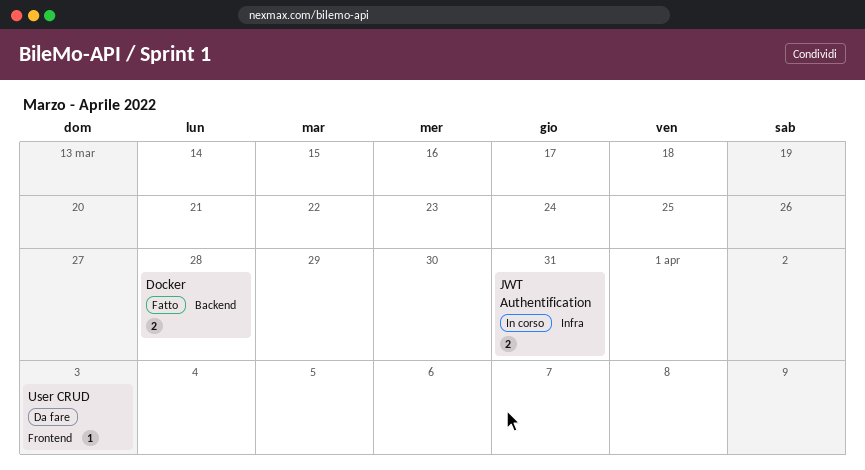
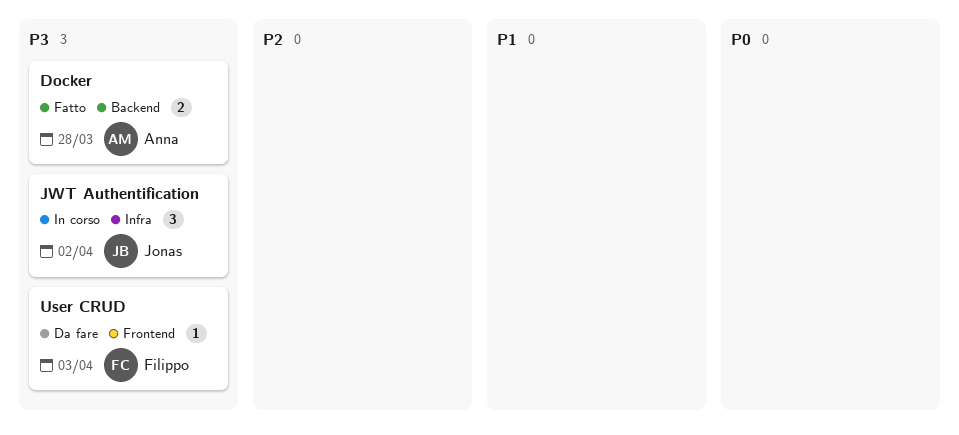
JWT Authentification, estimate: 2 -> 3
JWT Authentification, due: Mar 31 -> Apr 2

